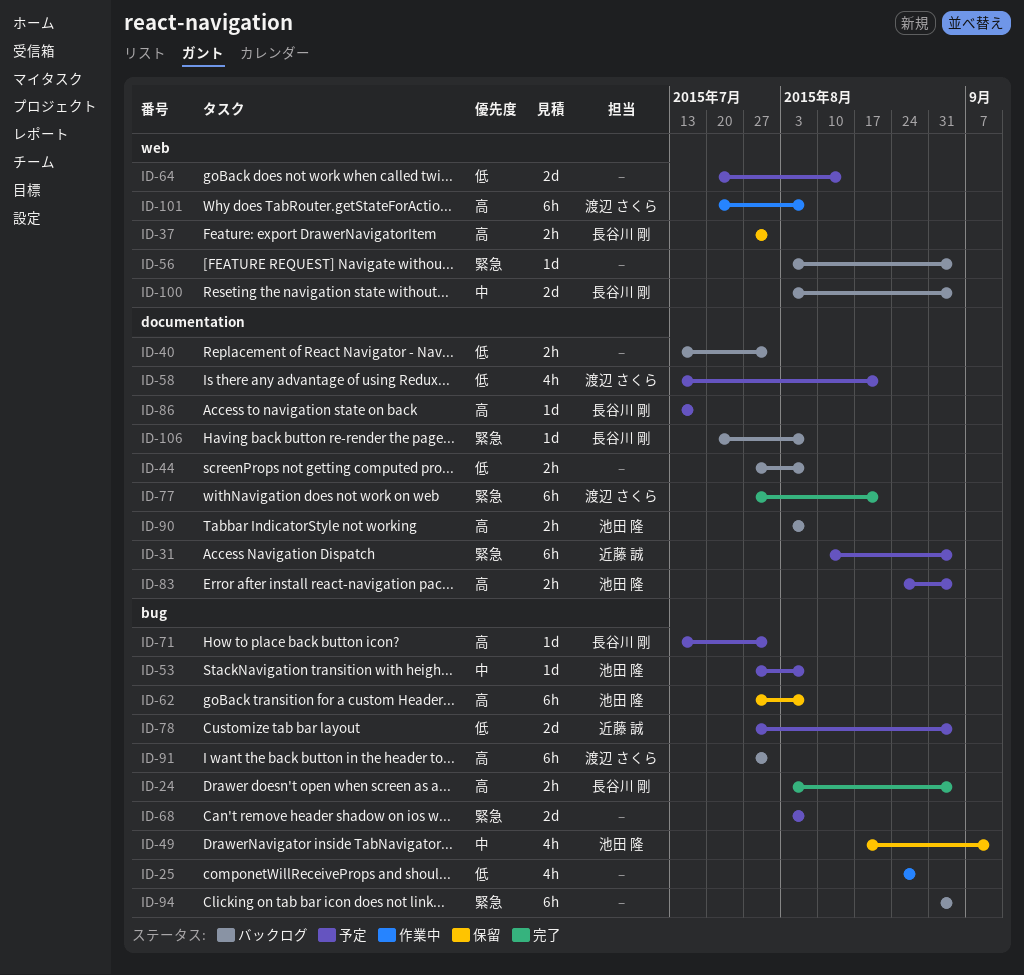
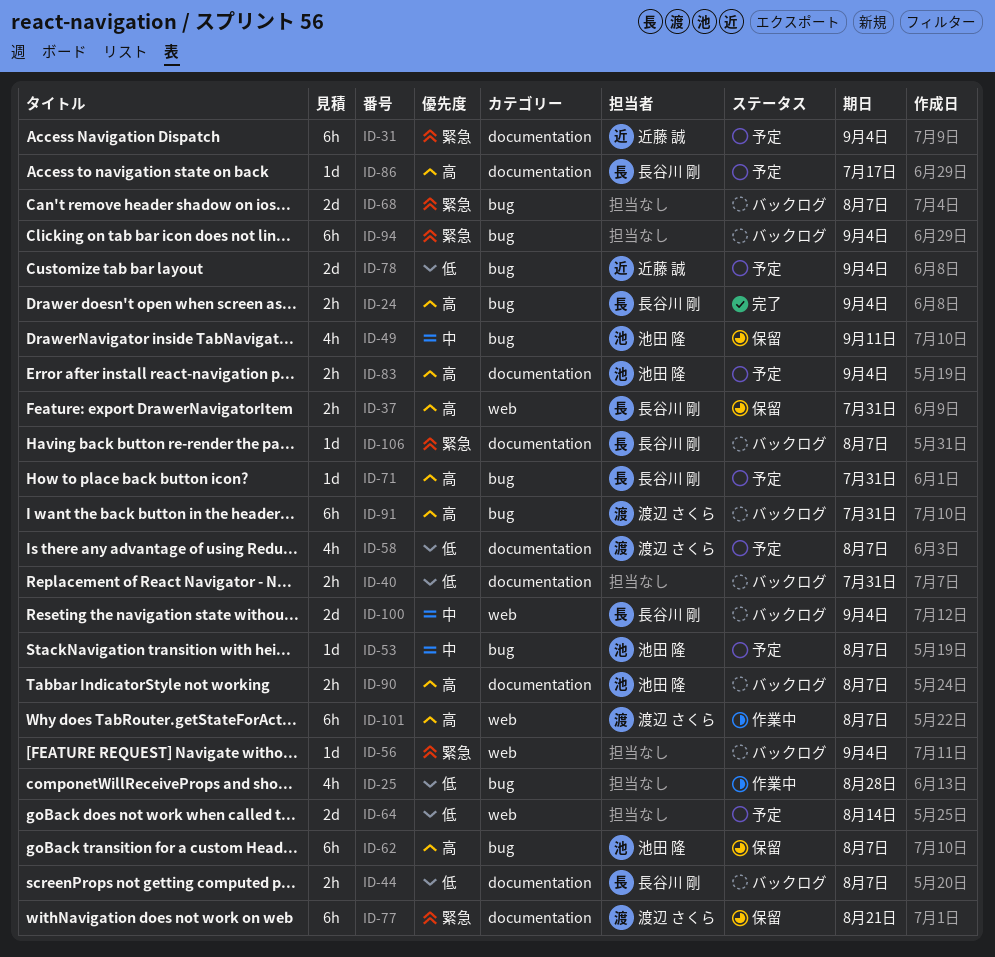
ID-44, owner: none -> 長谷川 剛
ID-58, due: Aug 21 -> Aug 7
ID-68, status: 予定 -> バックログ
ID-77, status: 完了 -> 保留

